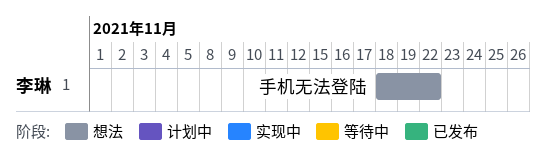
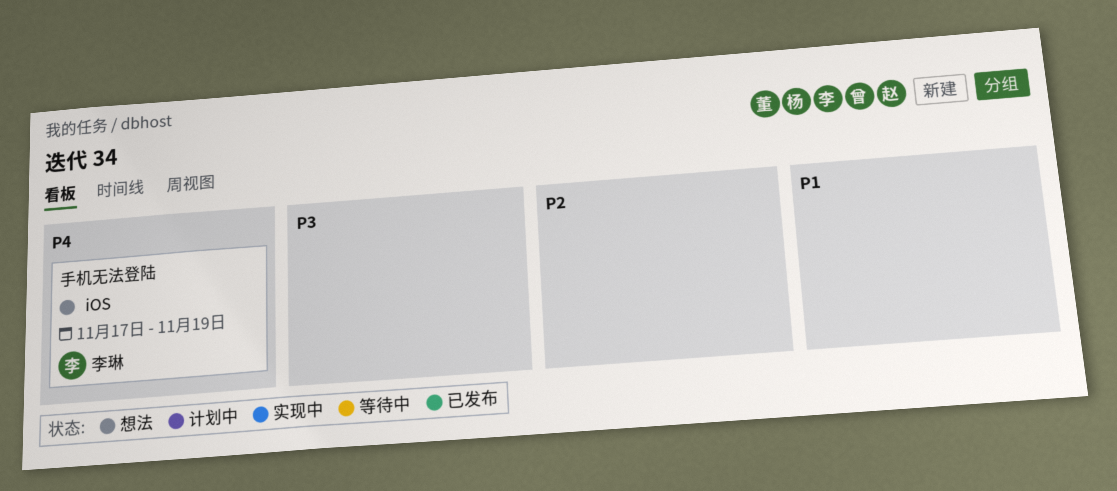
手机无法登陆, start: Nov 18 -> Nov 17
手机无法登陆, due: Nov 22 -> Nov 19

